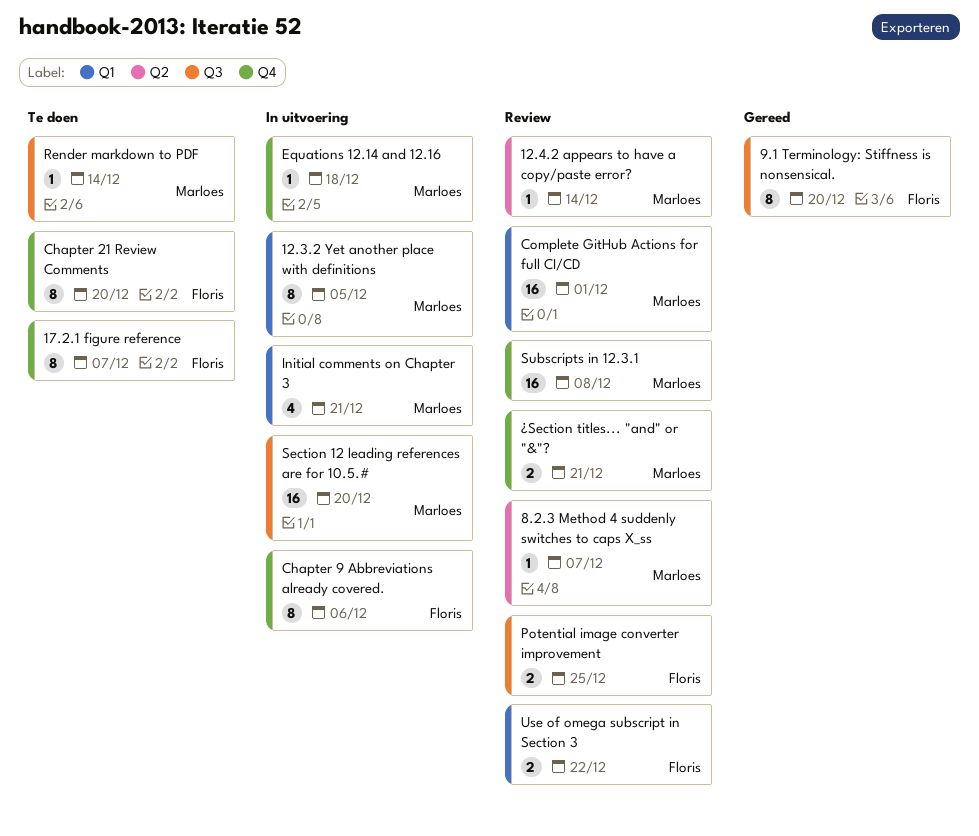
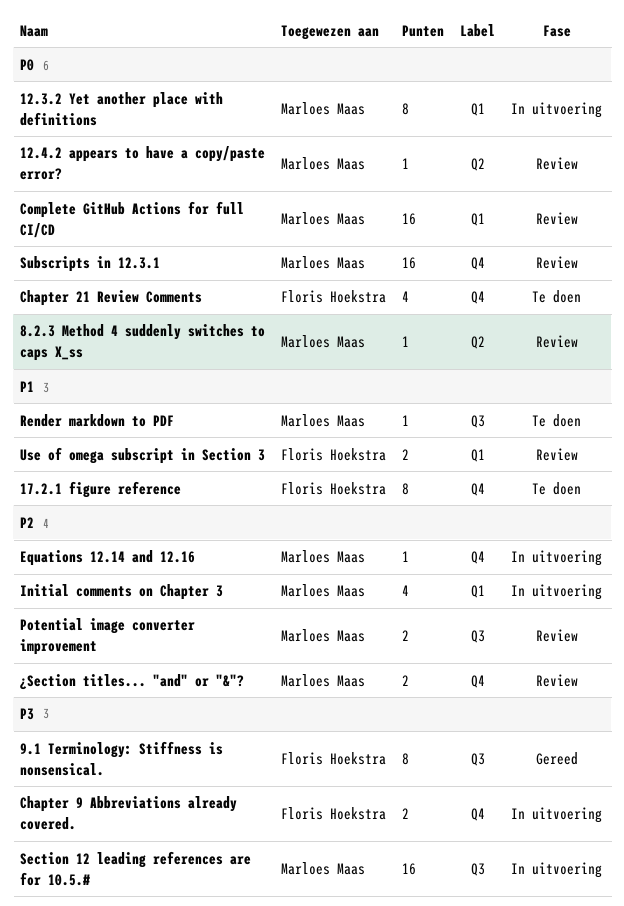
Chapter 21 Review Comments, estimate: 8 -> 4
Chapter 9 Abbreviations already covered., estimate: 8 -> 2
Potential image converter improvement, owner: Floris Hoekstra -> Marloes Maas

